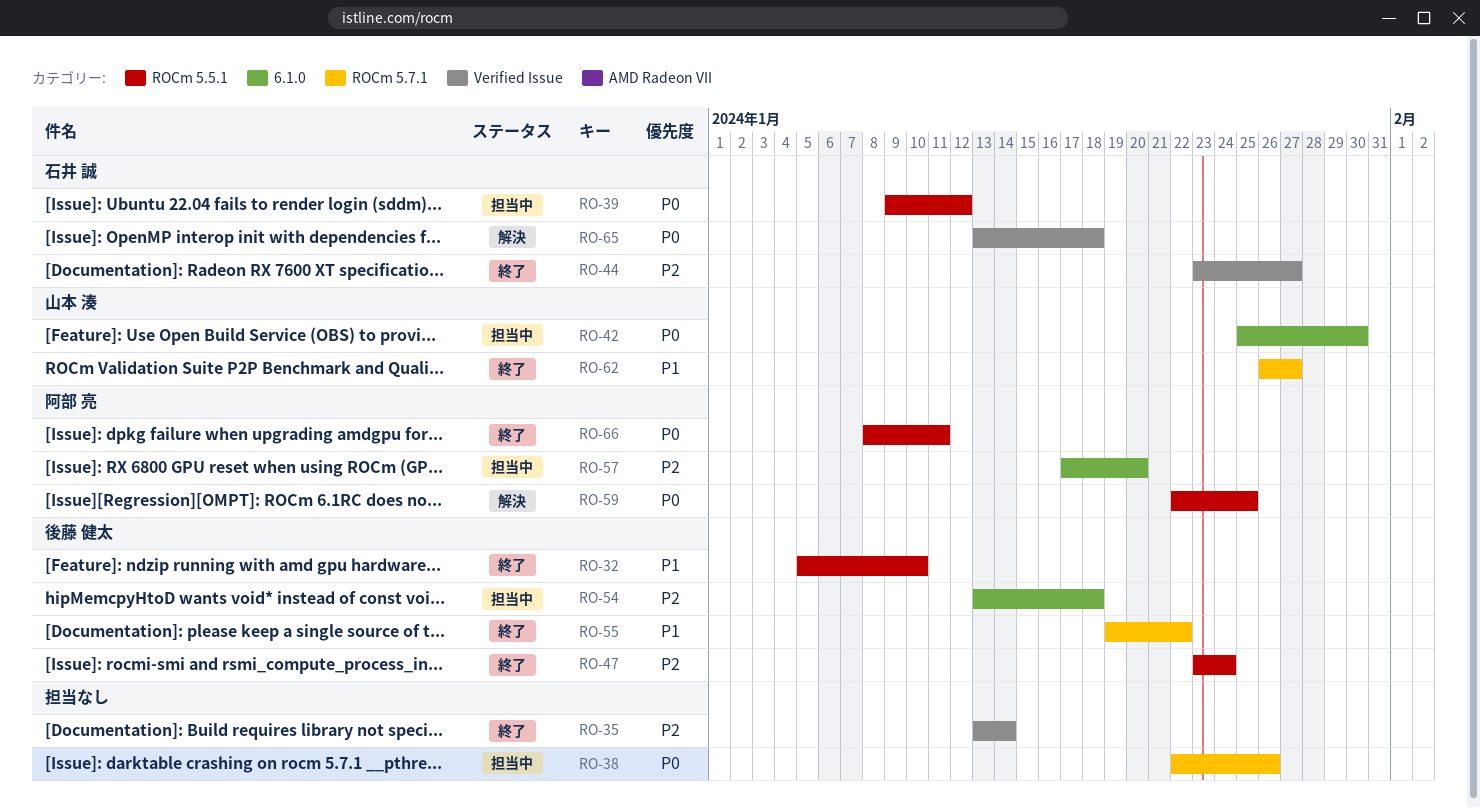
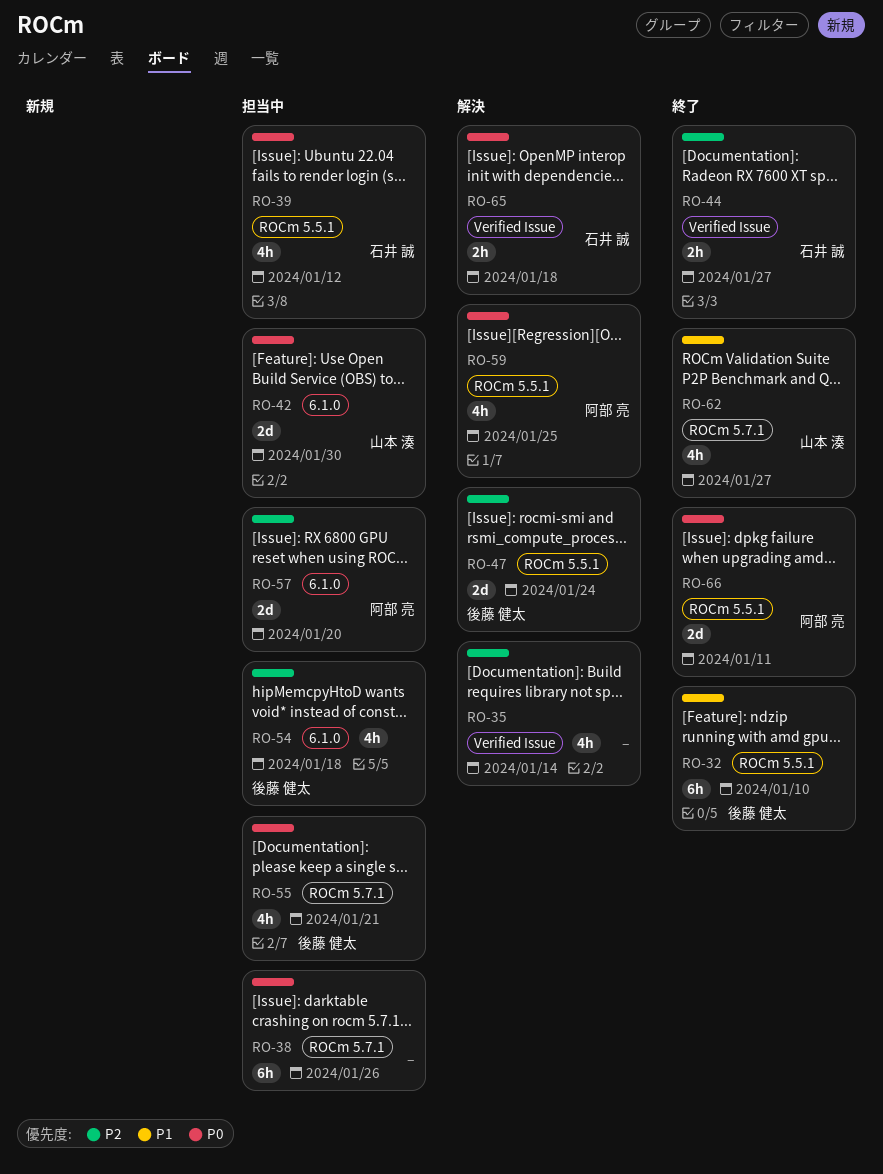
RO-35, status: 終了 -> 解決
RO-47, status: 終了 -> 解決
RO-55, status: 終了 -> 担当中
RO-55, priority: P1 -> P0
RO-55, due: Jan 22 -> Jan 21

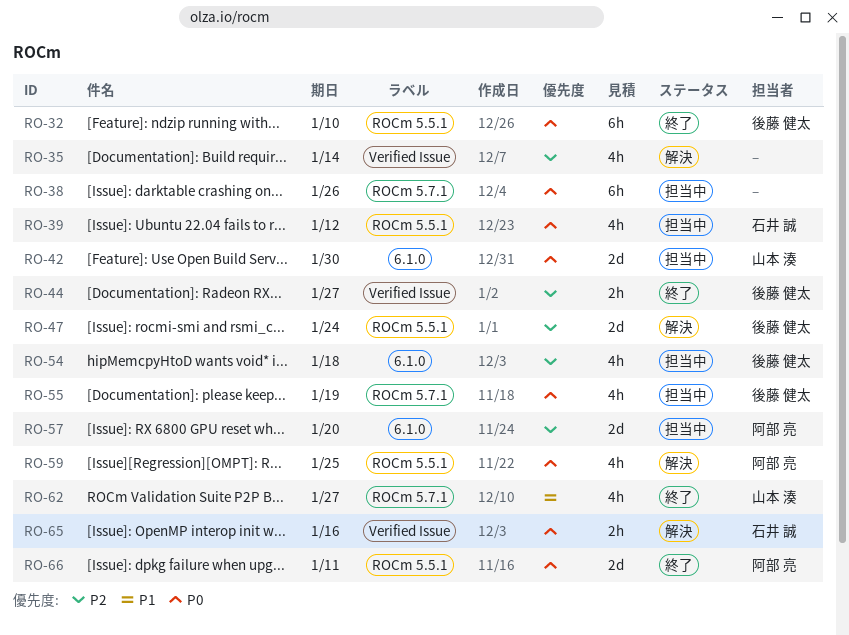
RO-32, priority: P1 -> P0
RO-44, owner: 石井 誠 -> 後藤 健太
RO-55, due: Jan 21 -> Jan 19
RO-65, due: Jan 18 -> Jan 16

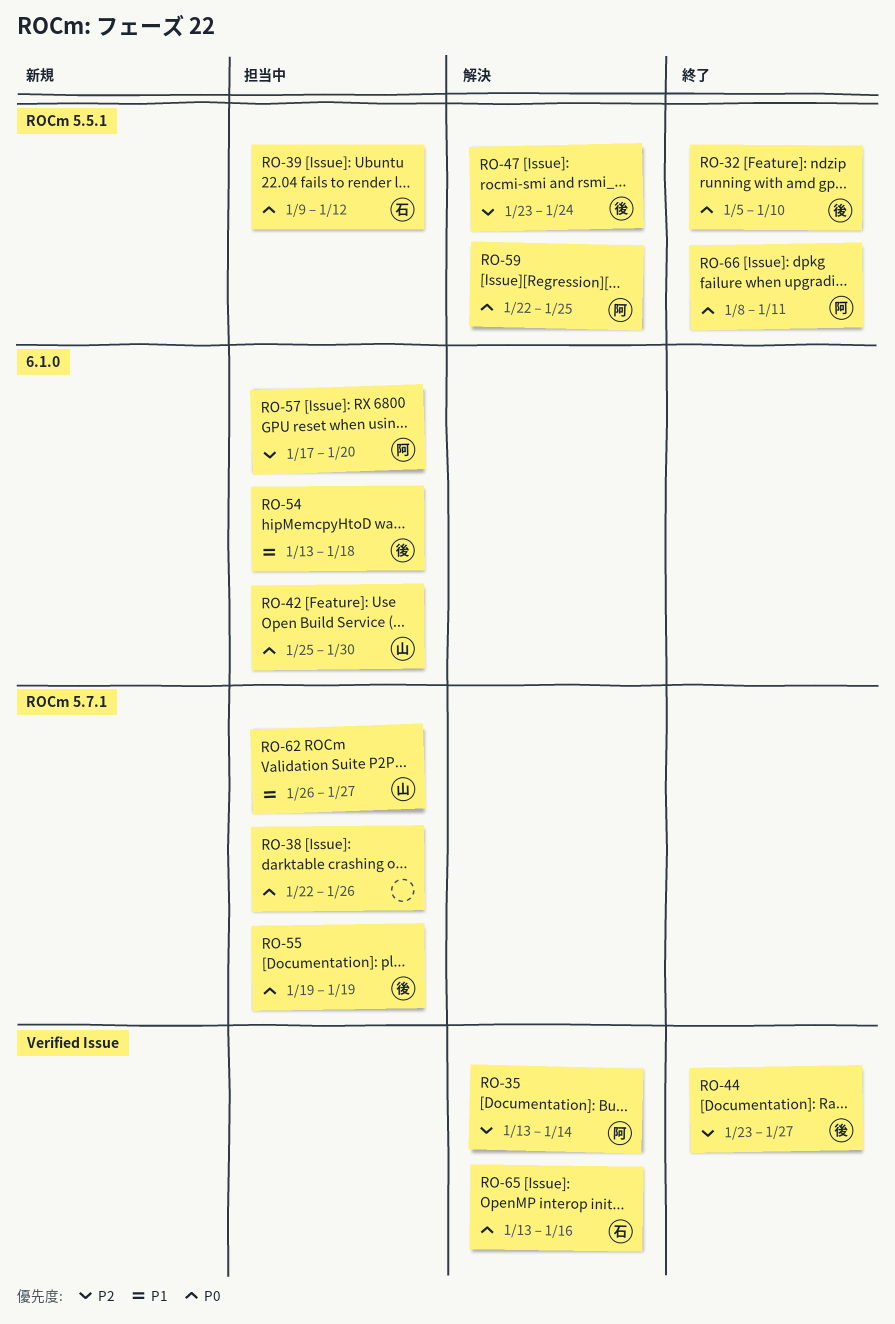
RO-35, owner: none -> 阿部 亮
RO-54, priority: P2 -> P1
RO-62, status: 終了 -> 担当中

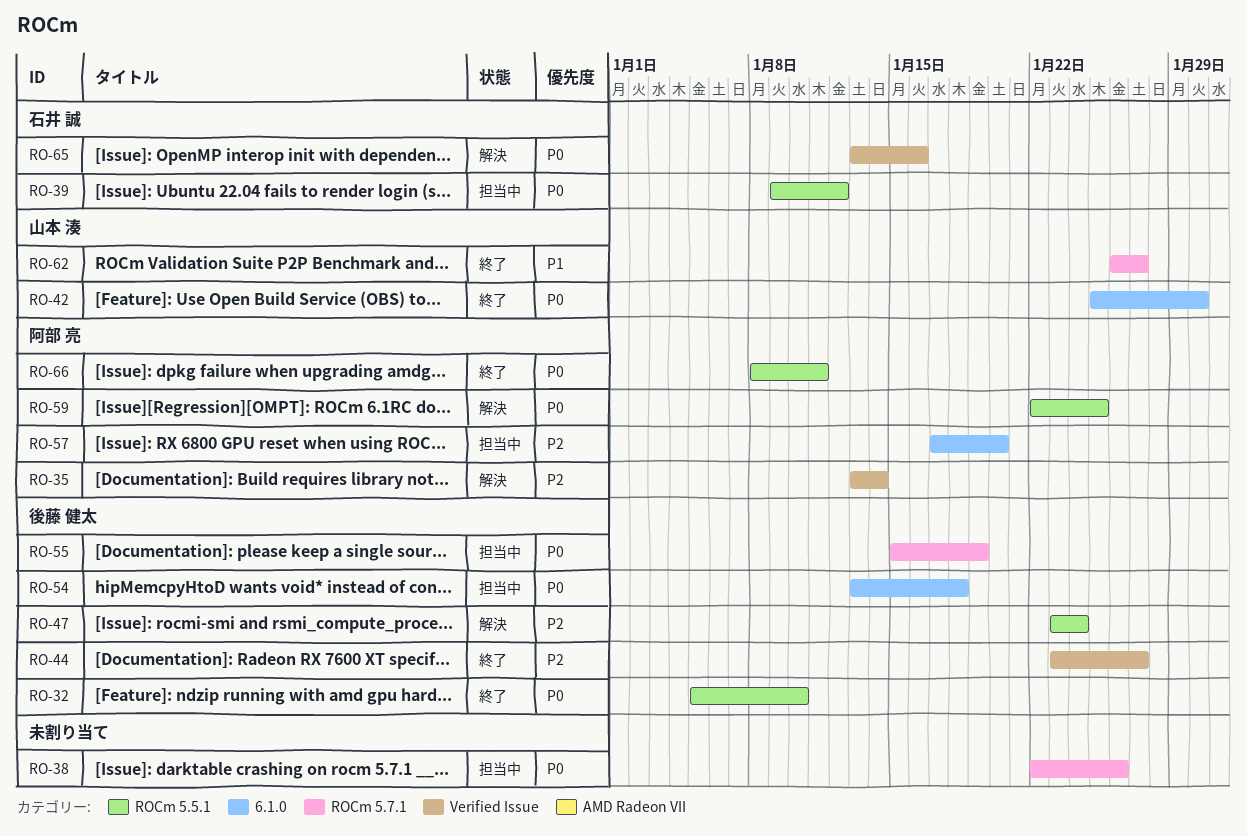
RO-42, status: 担当中 -> 終了
RO-54, priority: P1 -> P0
RO-55, start: Jan 19 -> Jan 15
RO-62, status: 担当中 -> 終了

